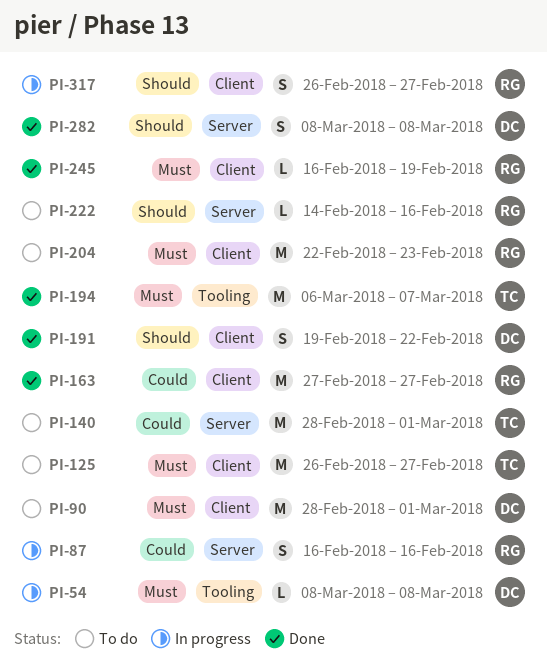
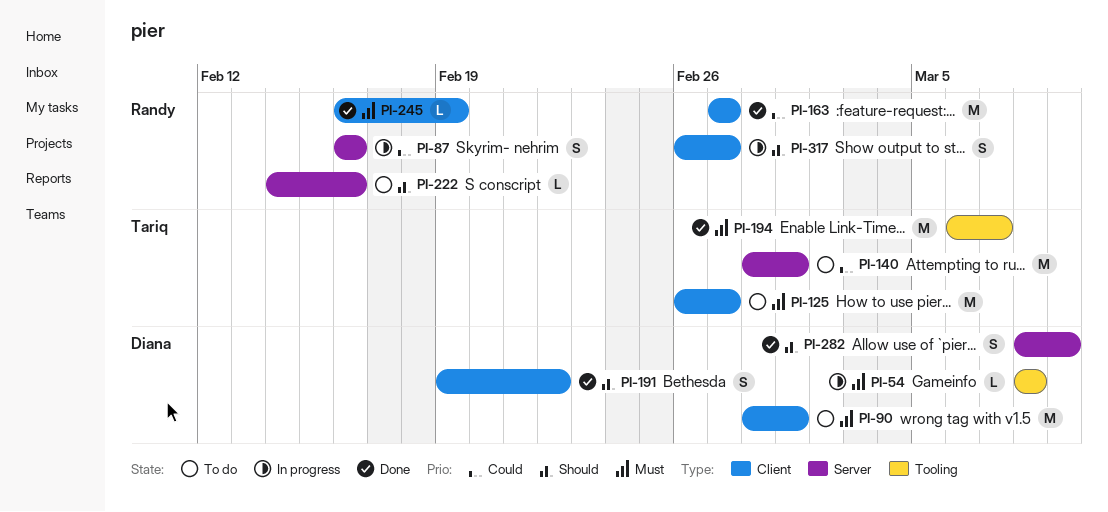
PI-204: present -> none
PI-282, due: Mar 8 -> Mar 9

